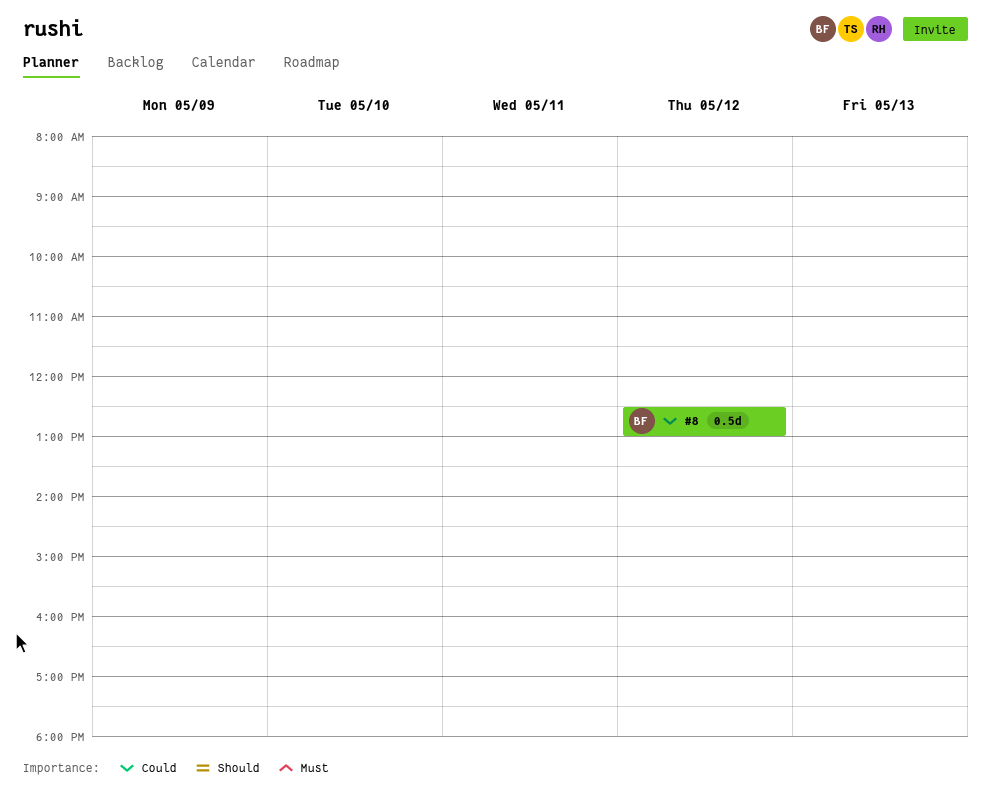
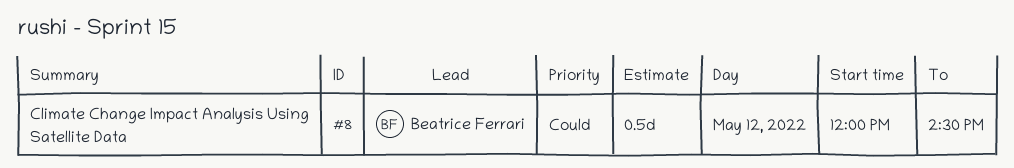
#8, begins: 12:30 -> 12:00
#8, ends: 13:00 -> 14:30

